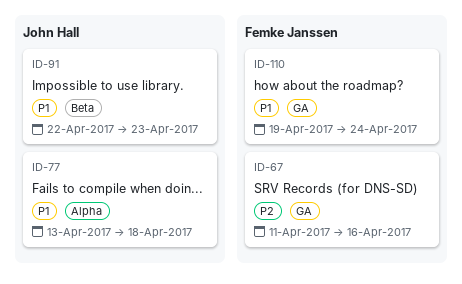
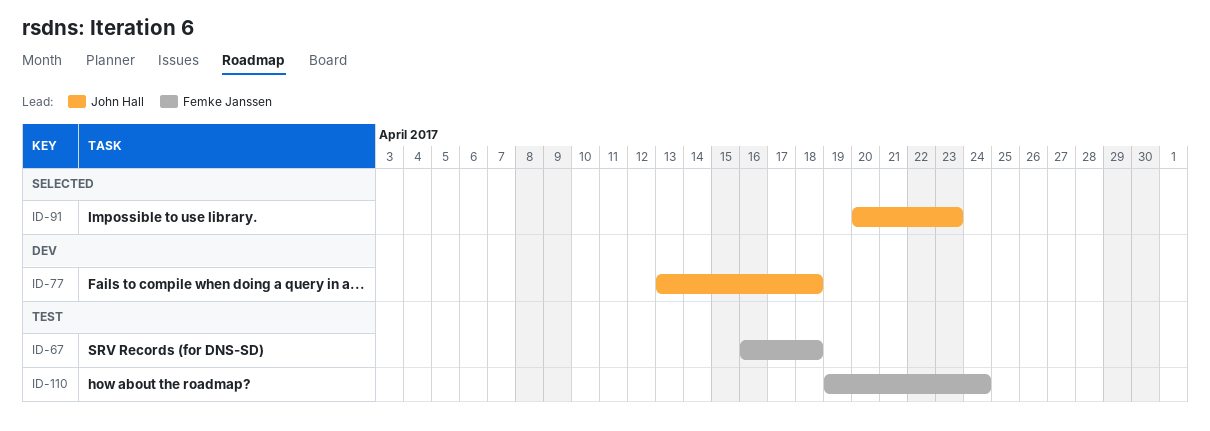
ID-67, start: Apr 11 -> Apr 16
ID-67, due: Apr 16 -> Apr 18
ID-91, start: Apr 22 -> Apr 20

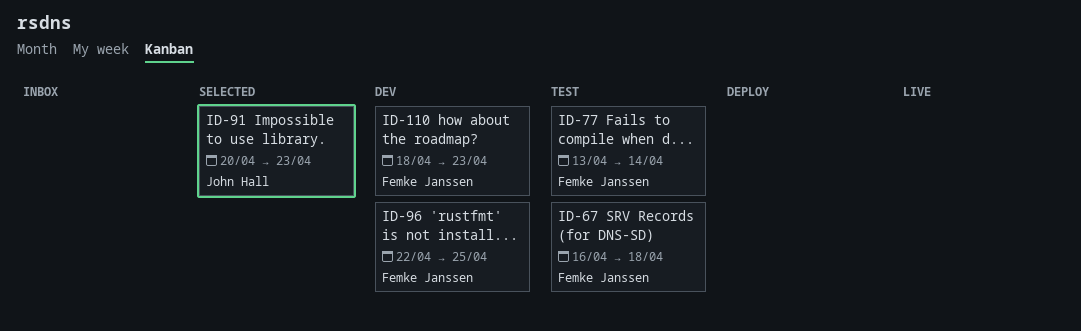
ID-77, status: Dev -> Test
ID-77, owner: John Hall -> Femke Janssen
ID-77, due: Apr 18 -> Apr 14
ID-96: none -> present
ID-110, status: Test -> Dev
ID-110, start: Apr 19 -> Apr 18
ID-110, due: Apr 24 -> Apr 23

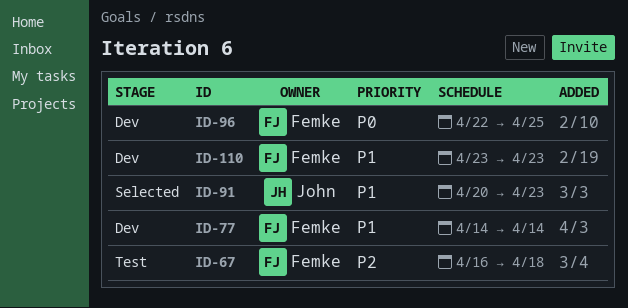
ID-77, status: Test -> Dev
ID-77, start: Apr 13 -> Apr 14
ID-110, start: Apr 18 -> Apr 23

